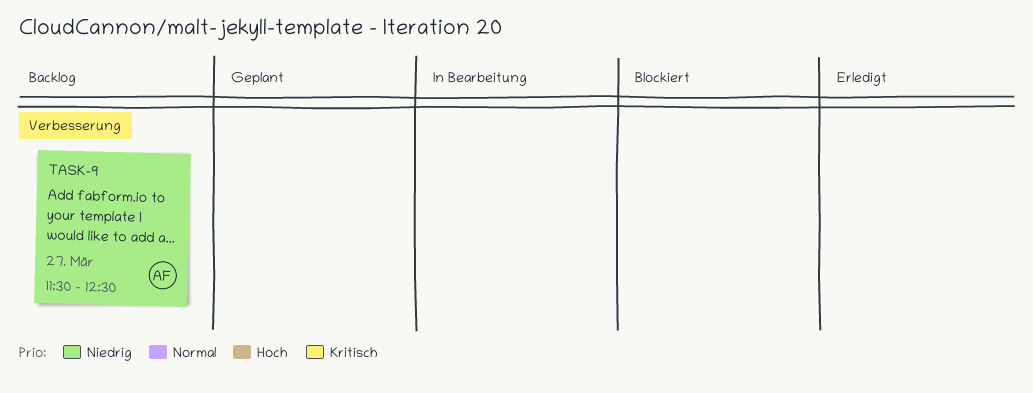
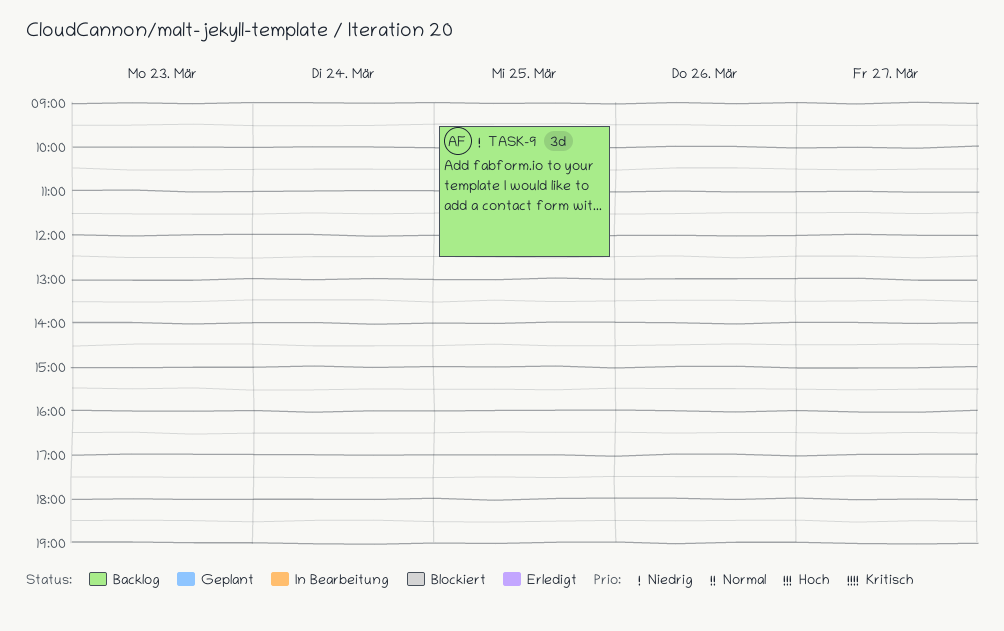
TASK-9, day: Mar 27 -> Mar 25
TASK-9, begins: 11:30 -> 09:30

